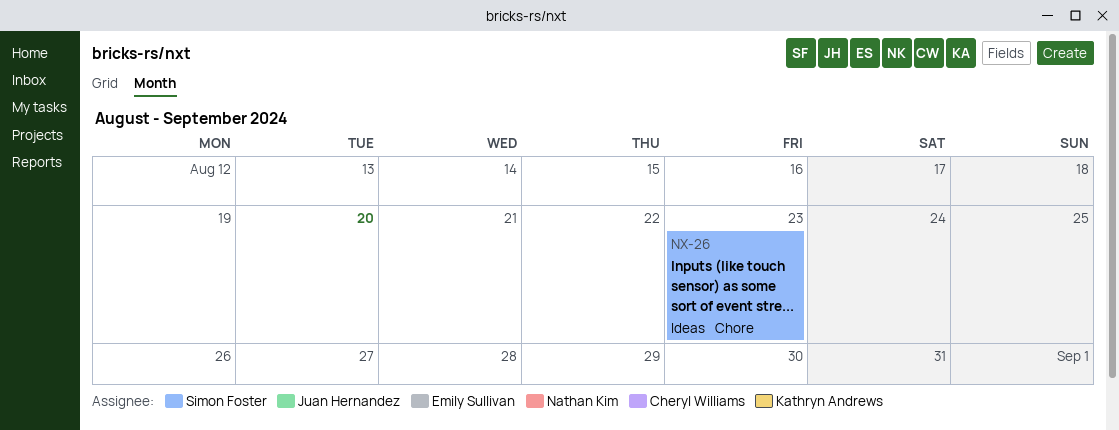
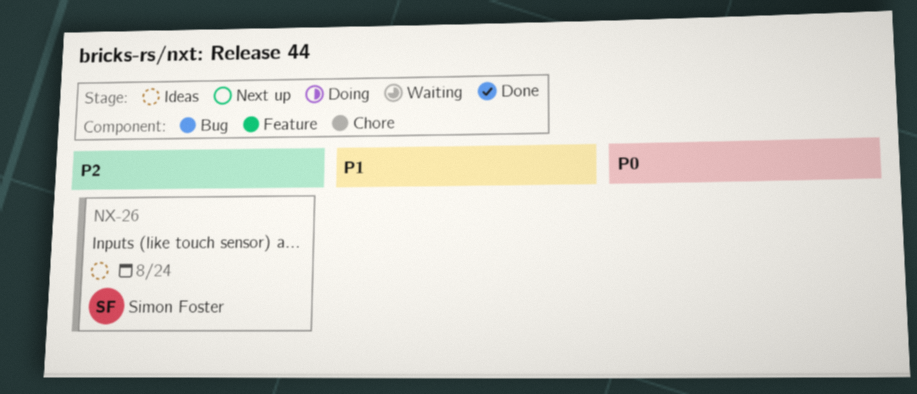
NX-26, due: Aug 23 -> Aug 24

